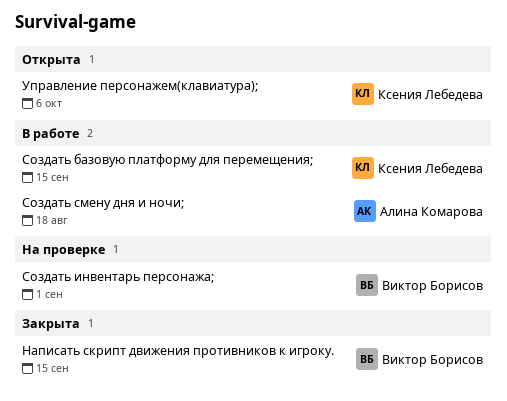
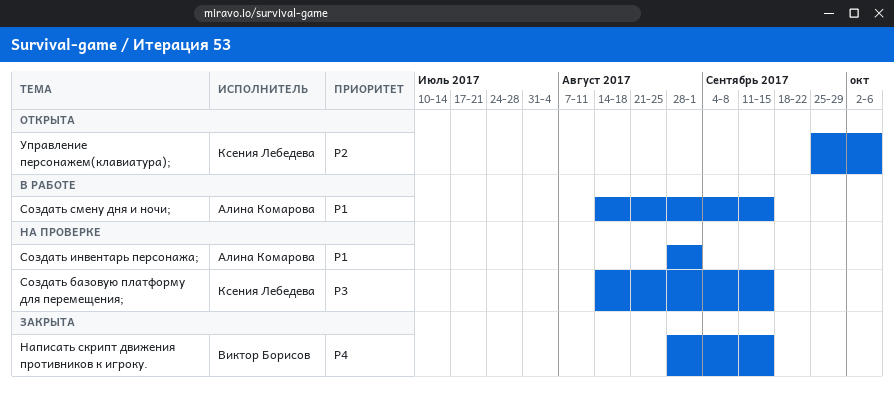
Создать базовую платформу для перемещения;, status: В работе -> На проверке
Создать инвентарь персонажа;, owner: Виктор Борисов -> Алина Комарова
Создать смену дня и ночи;, due: Aug 18 -> Sep 15

